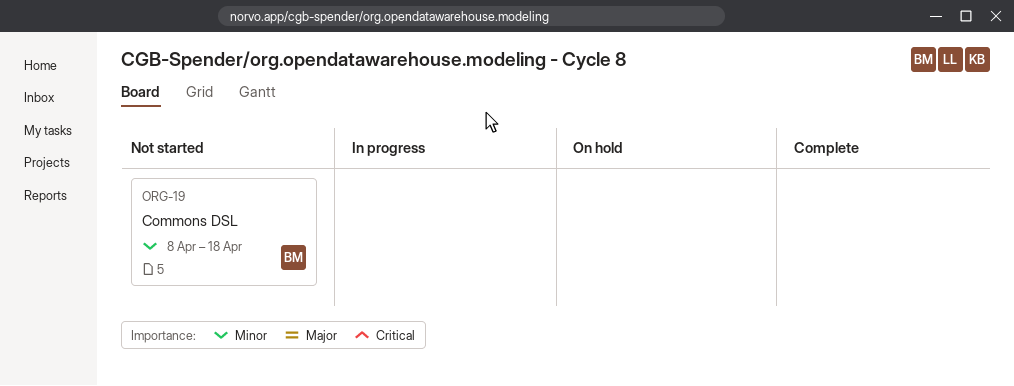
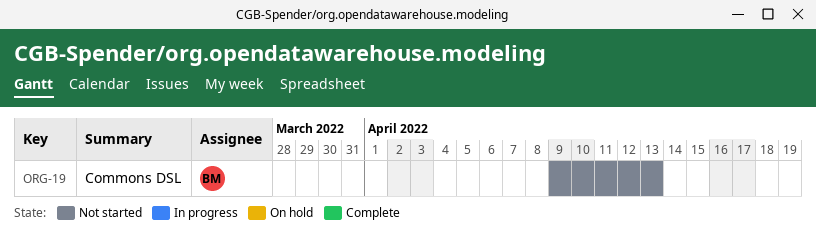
ORG-19, start: Apr 8 -> Apr 9
ORG-19, due: Apr 18 -> Apr 13

